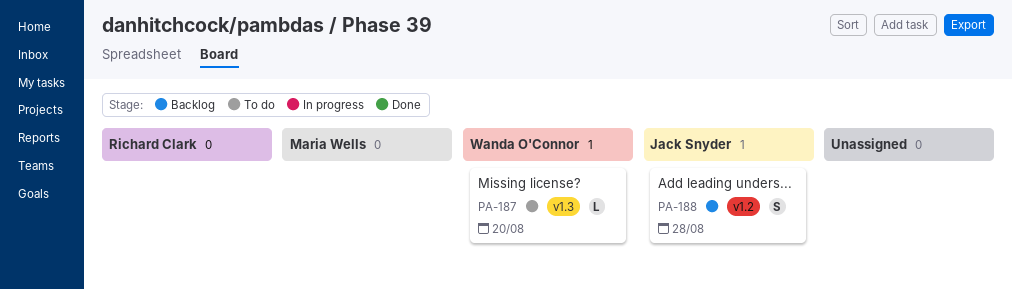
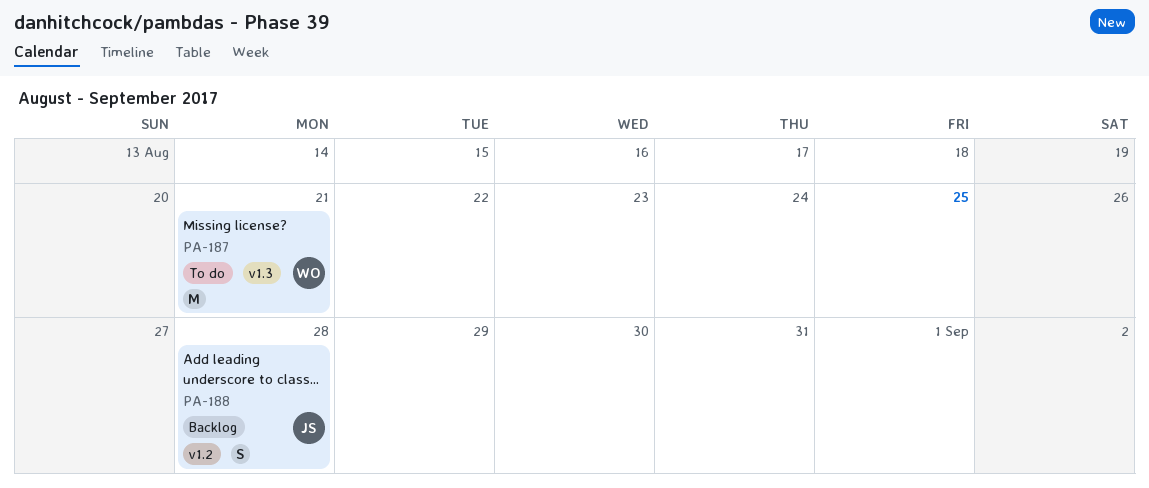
PA-187, estimate: L -> M
PA-187, due: Aug 20 -> Aug 21

